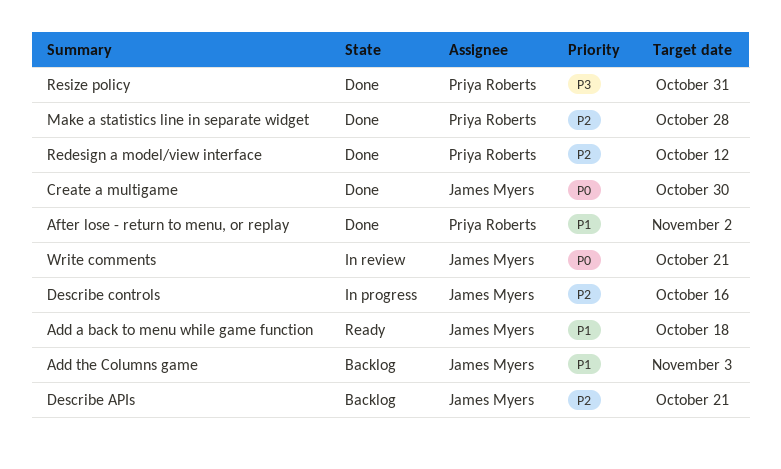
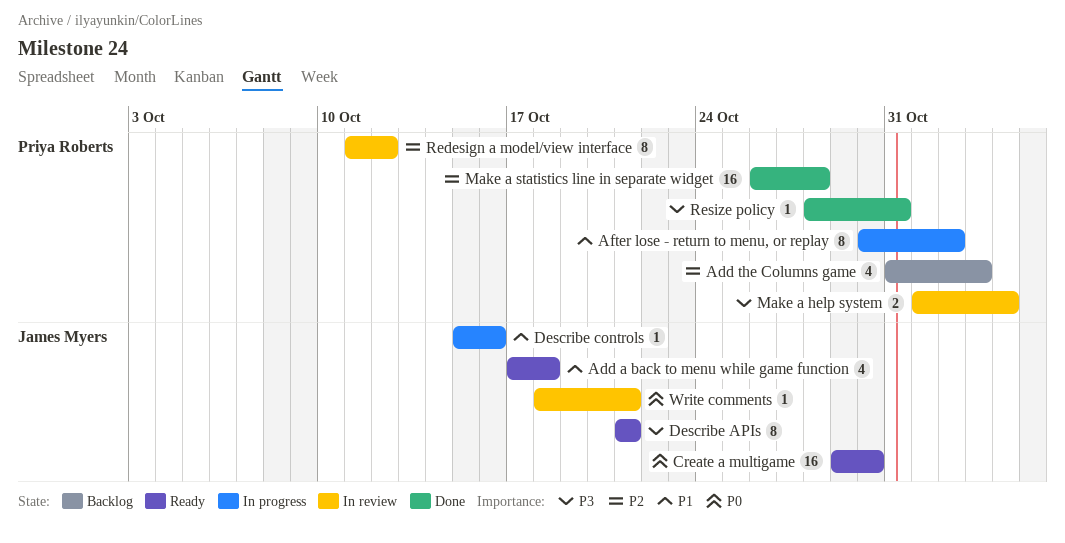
Add the Columns game, owner: James Myers -> Priya Roberts
Add the Columns game, priority: P1 -> P2
After lose - return to menu, or replay, status: Done -> In progress
Create a multigame, status: Done -> Ready
Describe APIs, status: Backlog -> Ready
Describe APIs, priority: P2 -> P3
Describe controls, priority: P2 -> P1
Make a help system: none -> present
Redesign a model/view interface, status: Done -> In review

